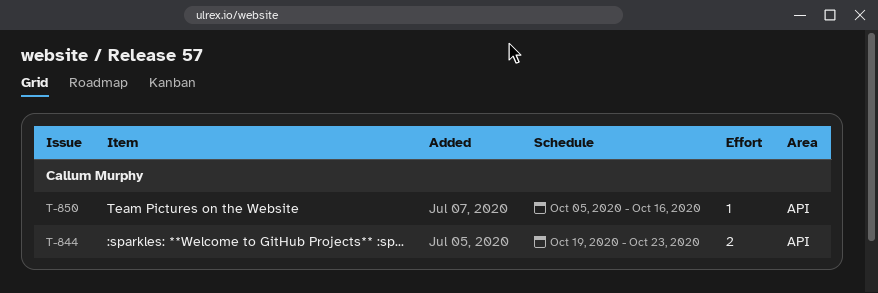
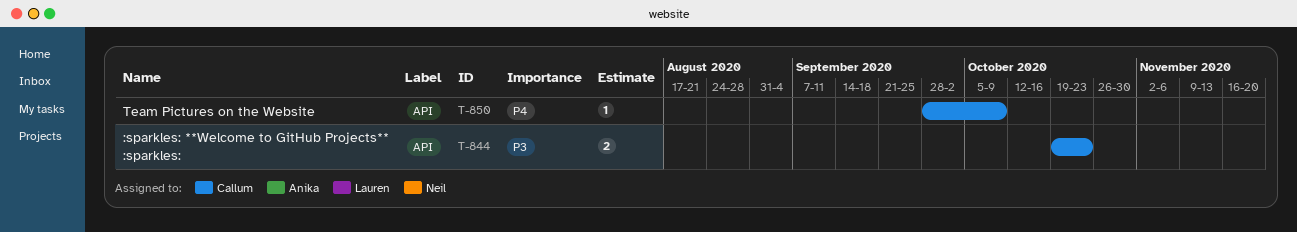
T-850, start: Oct 5 -> Sep 28
T-850, due: Oct 16 -> Oct 9

